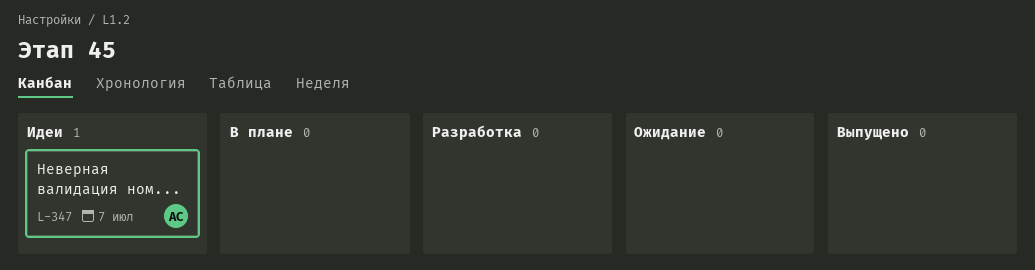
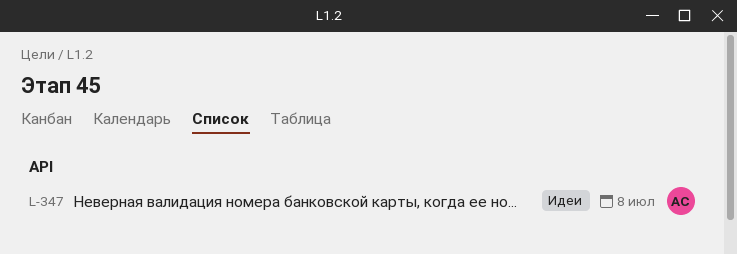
L-347, due: Jul 7 -> Jul 8

